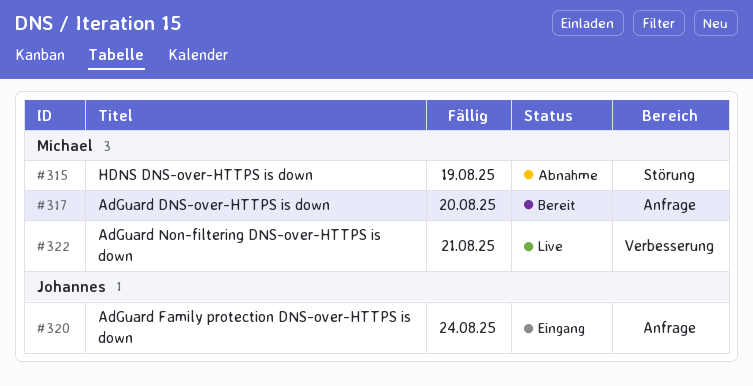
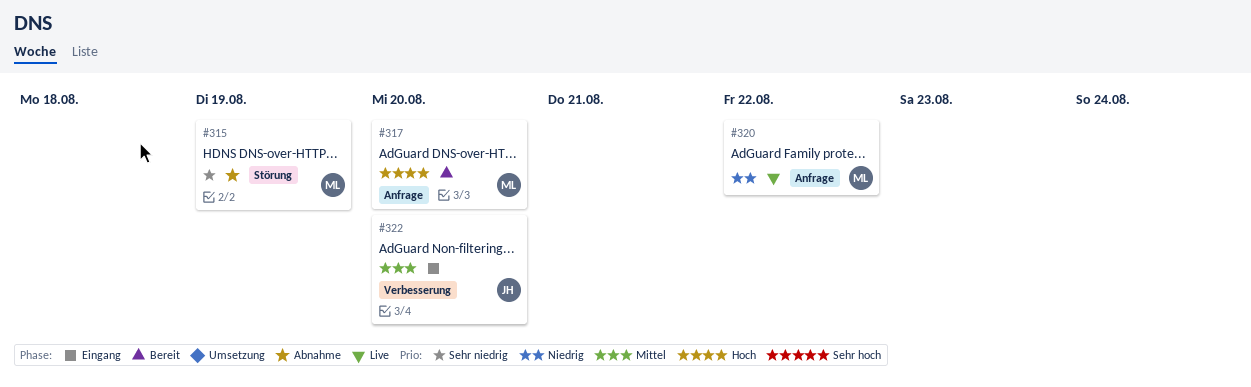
#320, status: Eingang -> Live
#320, owner: Johannes -> Michael
#320, due: Aug 24 -> Aug 22
#322, status: Live -> Eingang
#322, owner: Michael -> Johannes
#322, due: Aug 21 -> Aug 20

